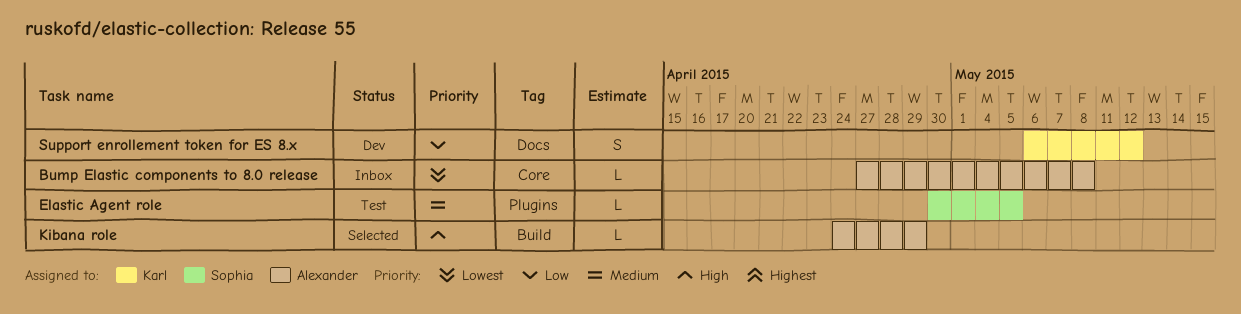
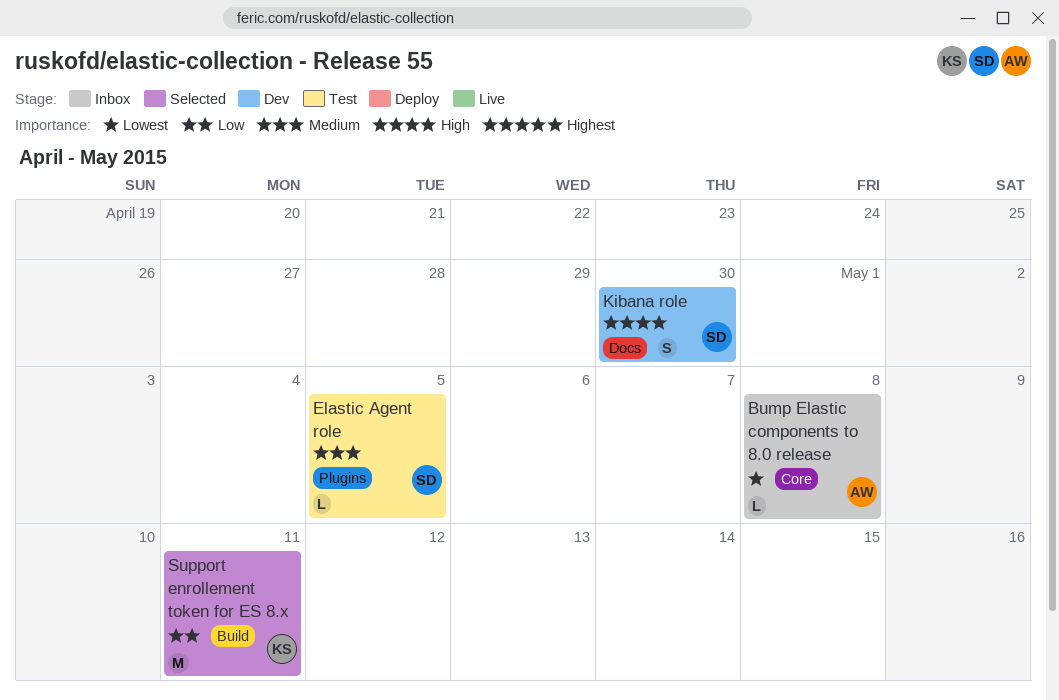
Kibana role, status: Selected -> Dev
Kibana role, owner: Alexander -> Sophia
Kibana role, label: Build -> Docs
Kibana role, estimate: L -> S
Kibana role, due: Apr 29 -> Apr 30
Support enrollement token for ES 8.x, status: Dev -> Selected
Support enrollement token for ES 8.x, label: Docs -> Build
Support enrollement token for ES 8.x, estimate: S -> M
Support enrollement token for ES 8.x, due: May 12 -> May 11

